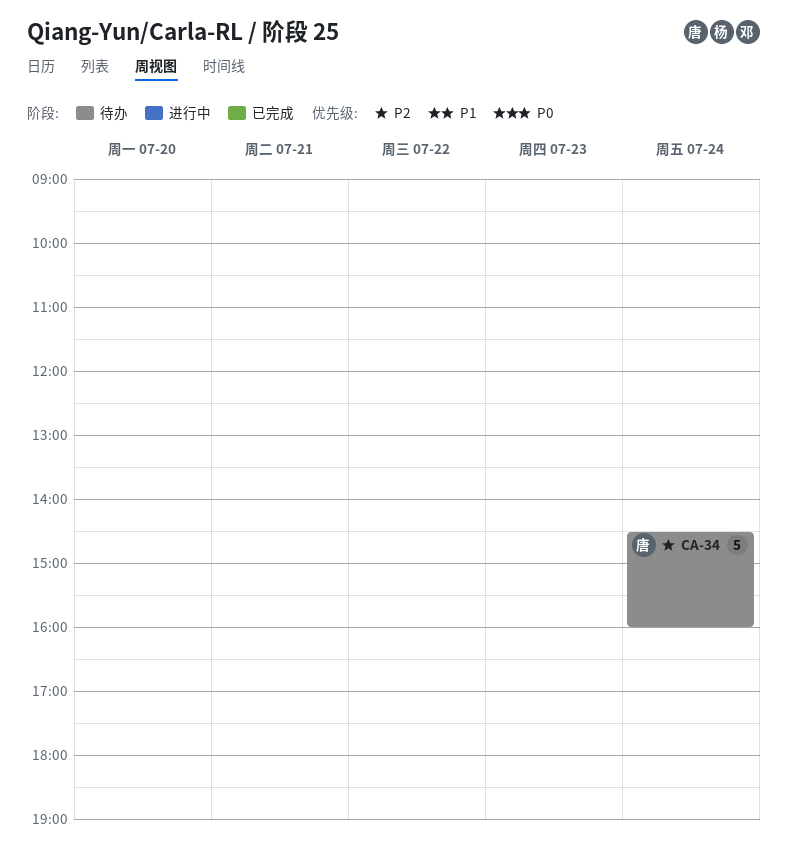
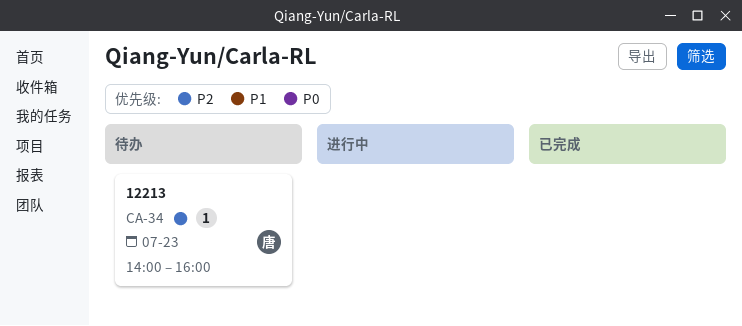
CA-34, estimate: 5 -> 1
CA-34, day: Jul 24 -> Jul 23
CA-34, begins: 14:30 -> 14:00

